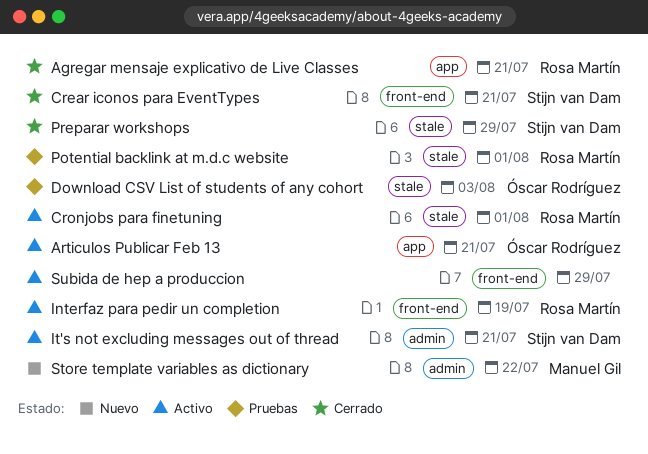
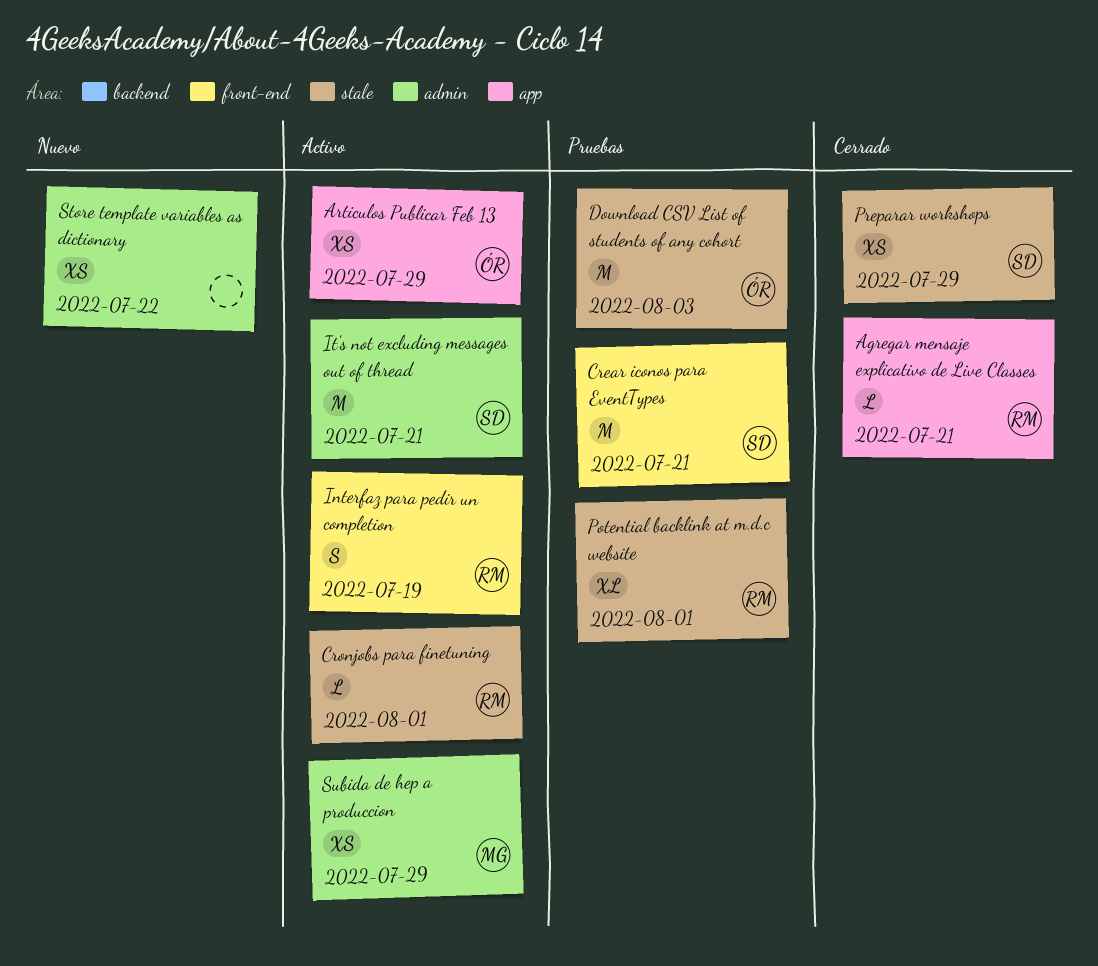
Articulos Publicar Feb 13, due: Jul 21 -> Jul 29
Crear iconos para EventTypes, status: Cerrado -> Pruebas
Store template variables as dictionary, owner: Manuel Gil -> none
Subida de hep a produccion, owner: none -> Manuel Gil
Subida de hep a produccion, label: front-end -> admin

